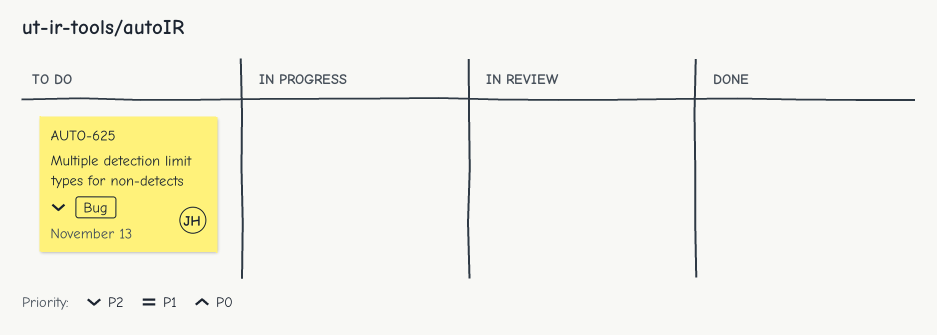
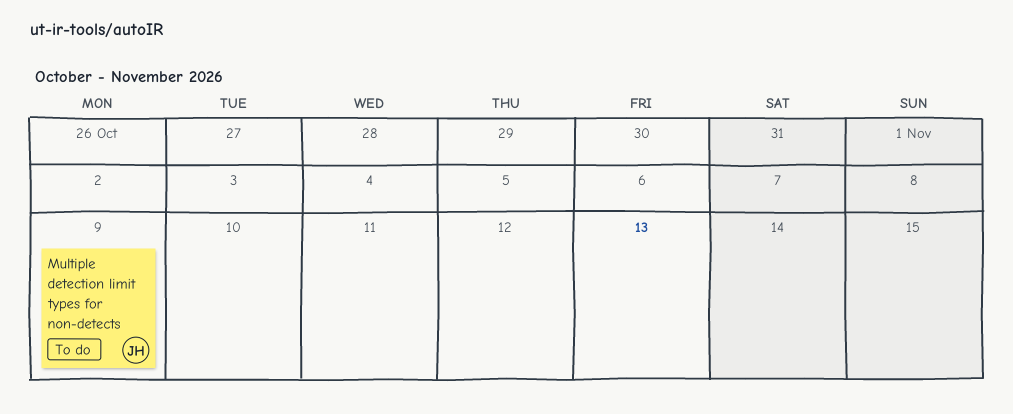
Multiple detection limit types for non-detects, due: Nov 13 -> Nov 9

